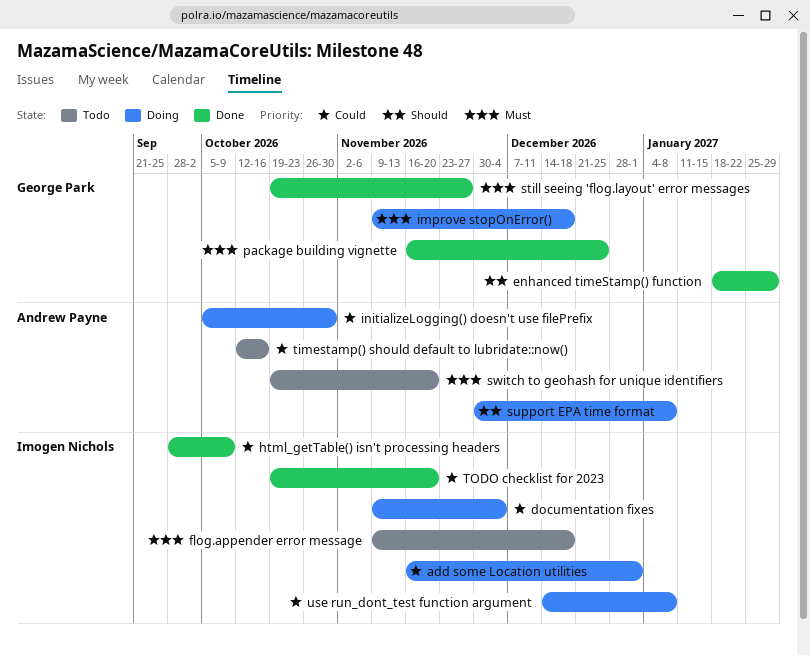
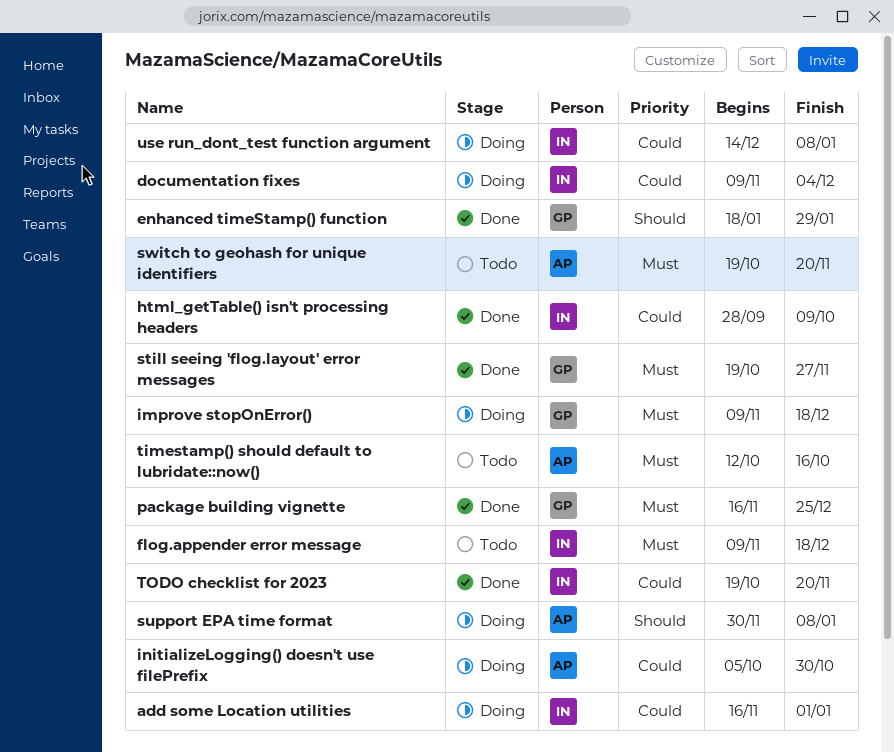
timestamp() should default to lubridate::now(), priority: Could -> Must

